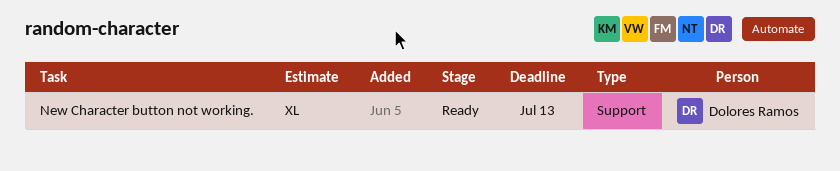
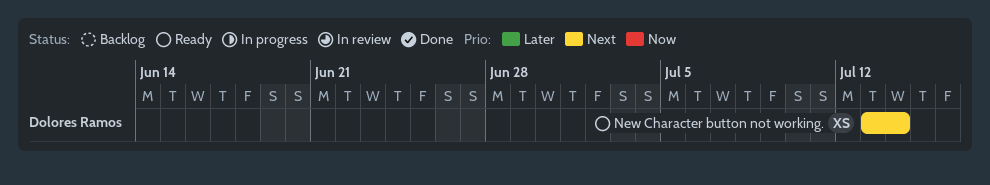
New Character button not working., estimate: XL -> XS
New Character button not working., due: Jul 13 -> Jul 14

